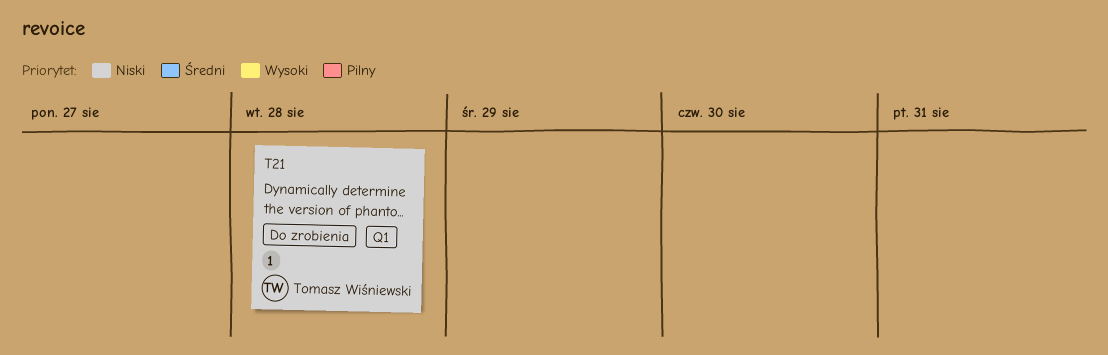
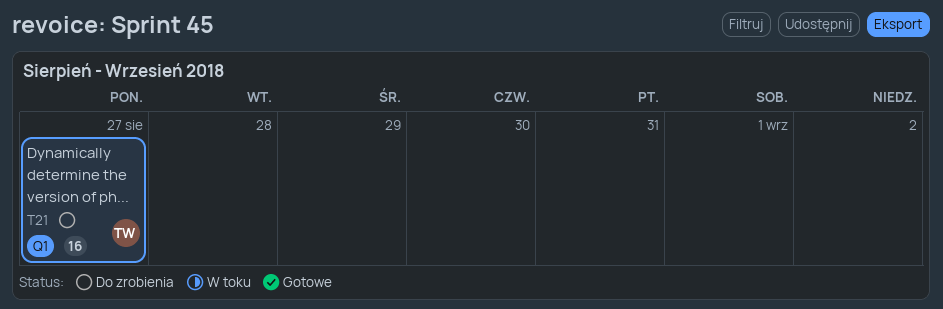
T21, estimate: 1 -> 16
T21, due: Aug 28 -> Aug 27

